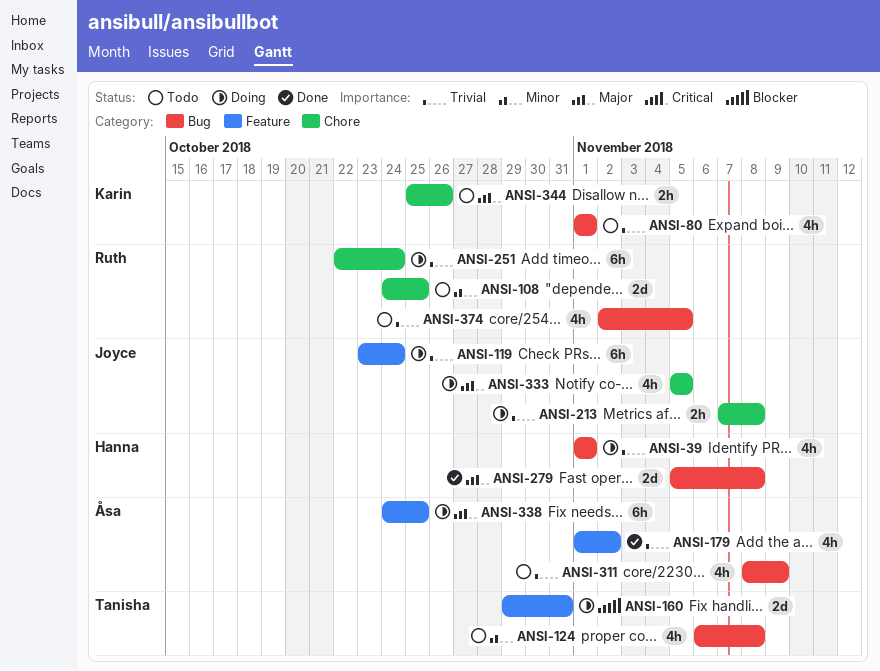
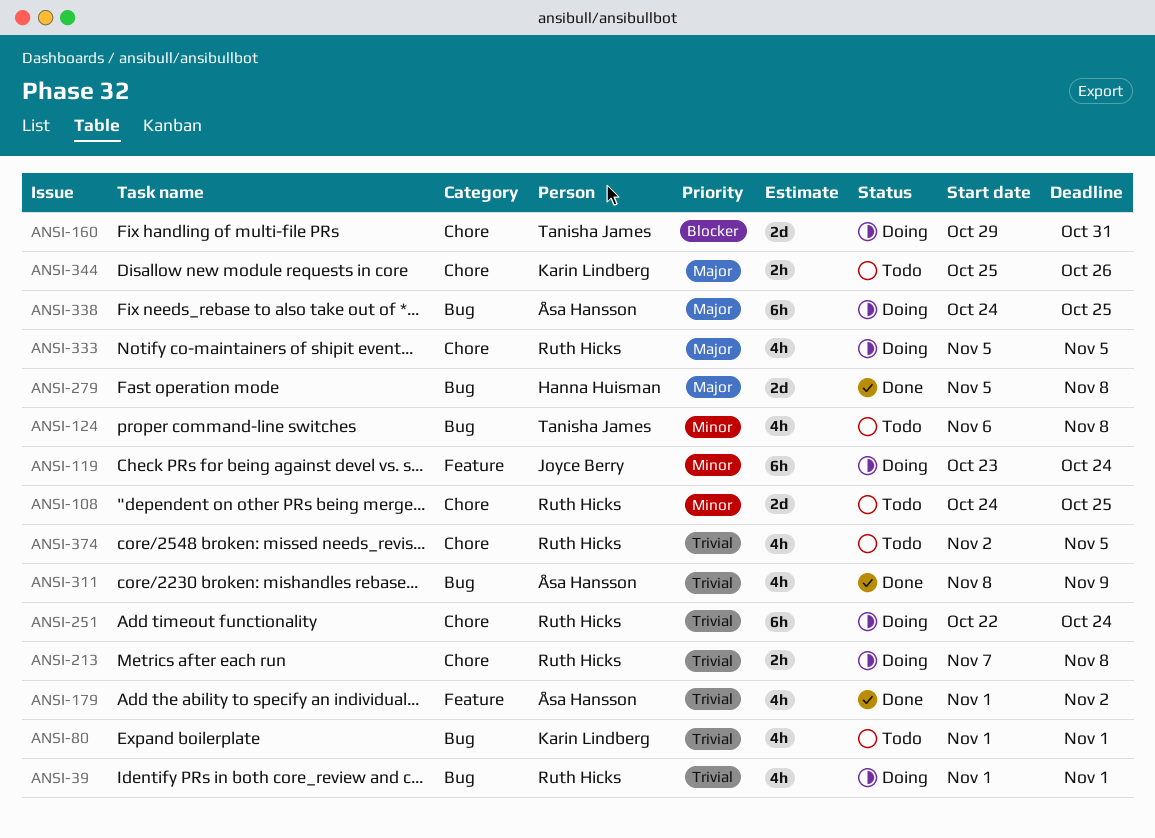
ANSI-39, owner: Hanna Huisman -> Ruth Hicks
ANSI-119, priority: Trivial -> Minor
ANSI-160, label: Feature -> Chore
ANSI-213, owner: Joyce Berry -> Ruth Hicks
ANSI-311, status: Todo -> Done
ANSI-333, owner: Joyce Berry -> Ruth Hicks
ANSI-338, label: Feature -> Bug
ANSI-374, label: Bug -> Chore

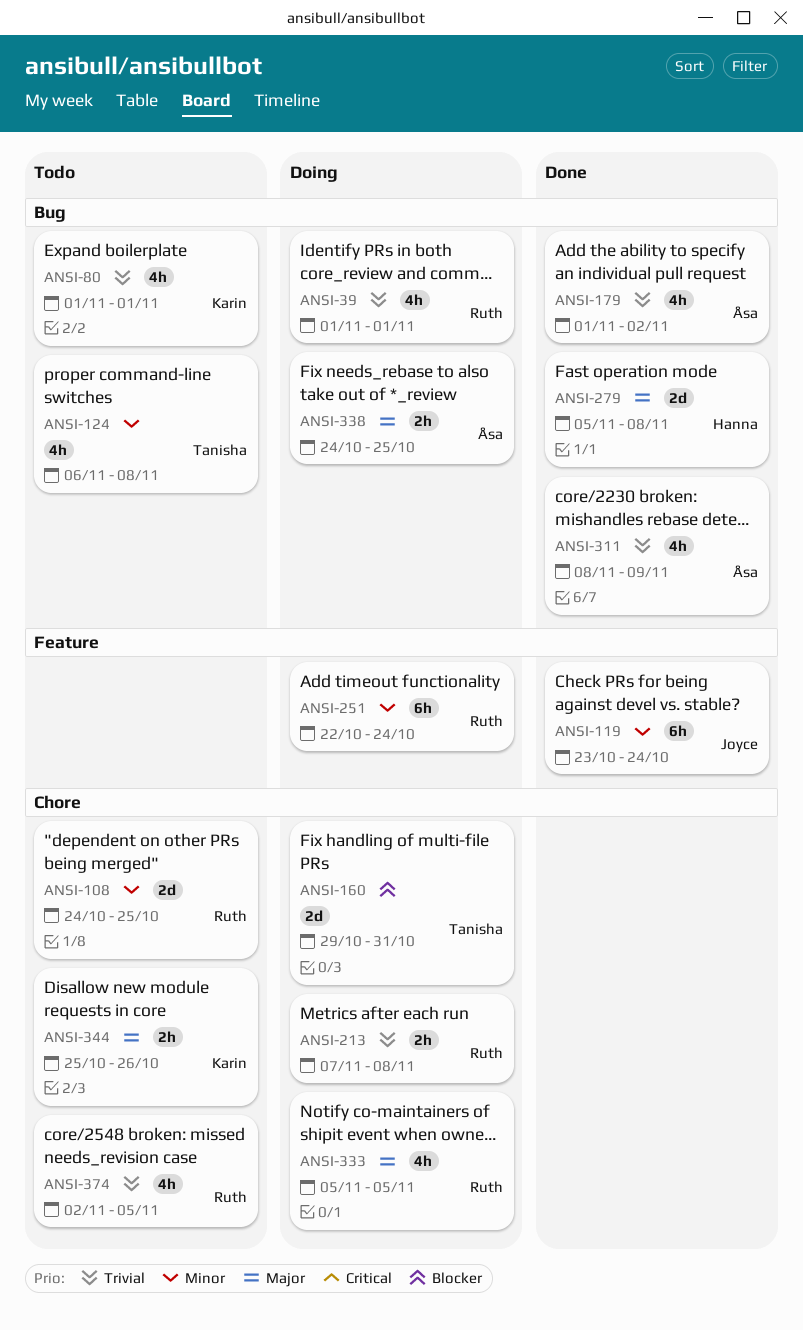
ANSI-119, status: Doing -> Done
ANSI-179, label: Feature -> Bug
ANSI-251, priority: Trivial -> Minor
ANSI-251, label: Chore -> Feature
ANSI-338, estimate: 6h -> 2h

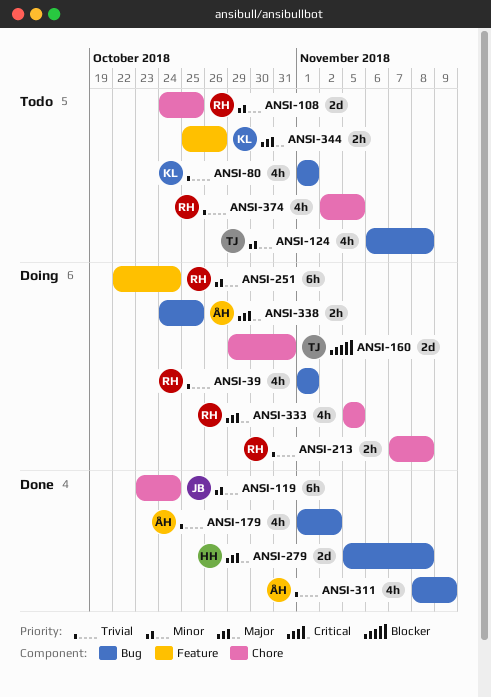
ANSI-119, label: Feature -> Chore
ANSI-344, label: Chore -> Feature

